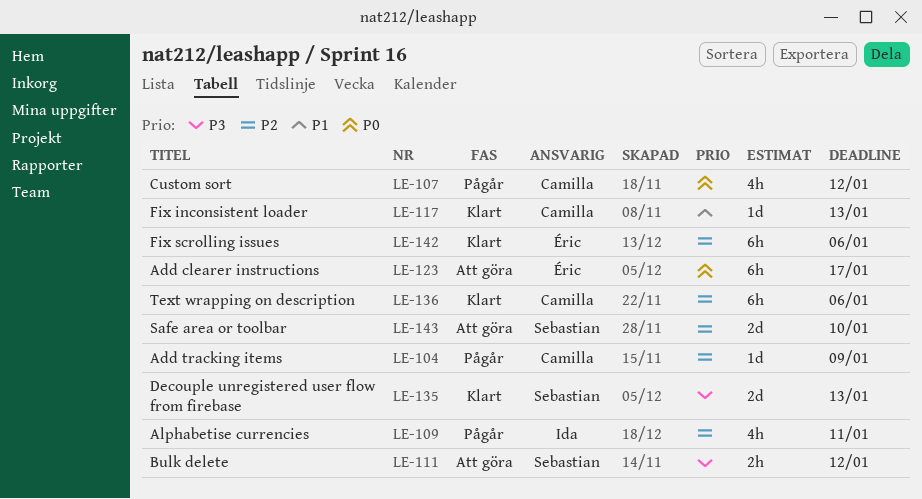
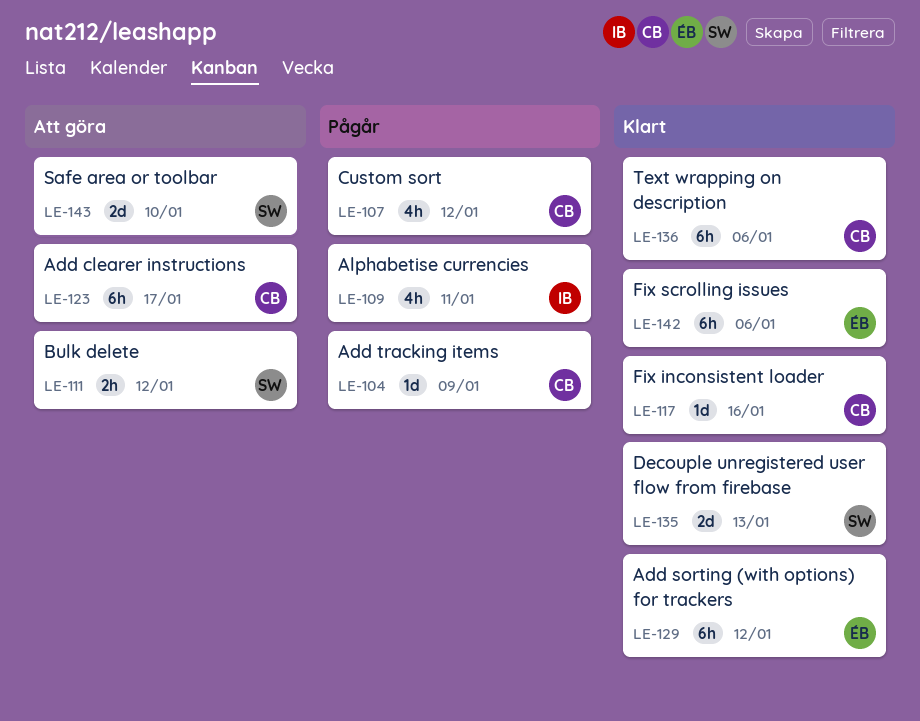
LE-117, due: Jan 13 -> Jan 16
LE-123, owner: Éric -> Camilla
LE-129: none -> present

